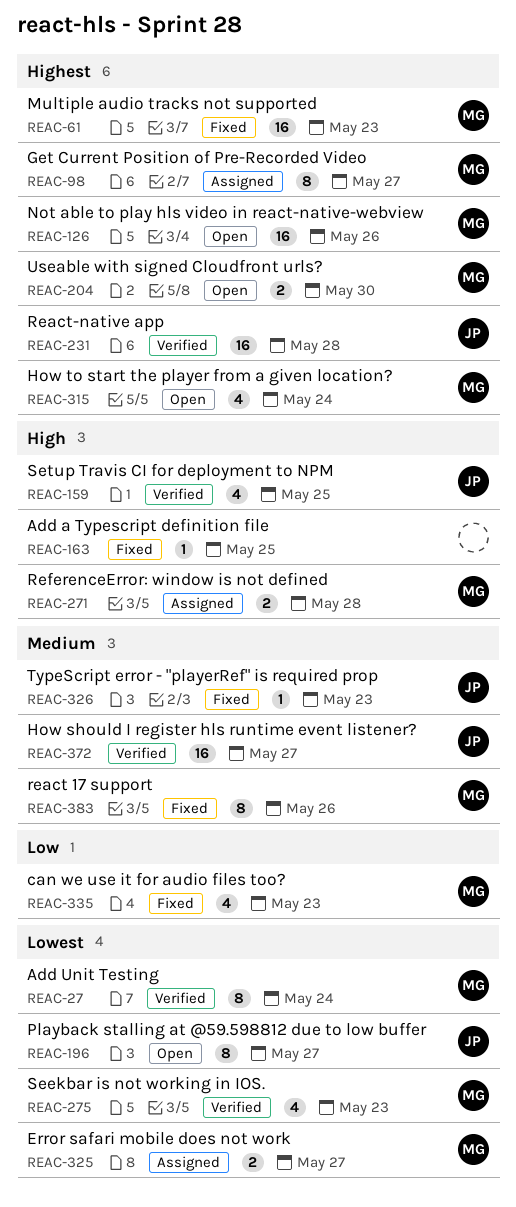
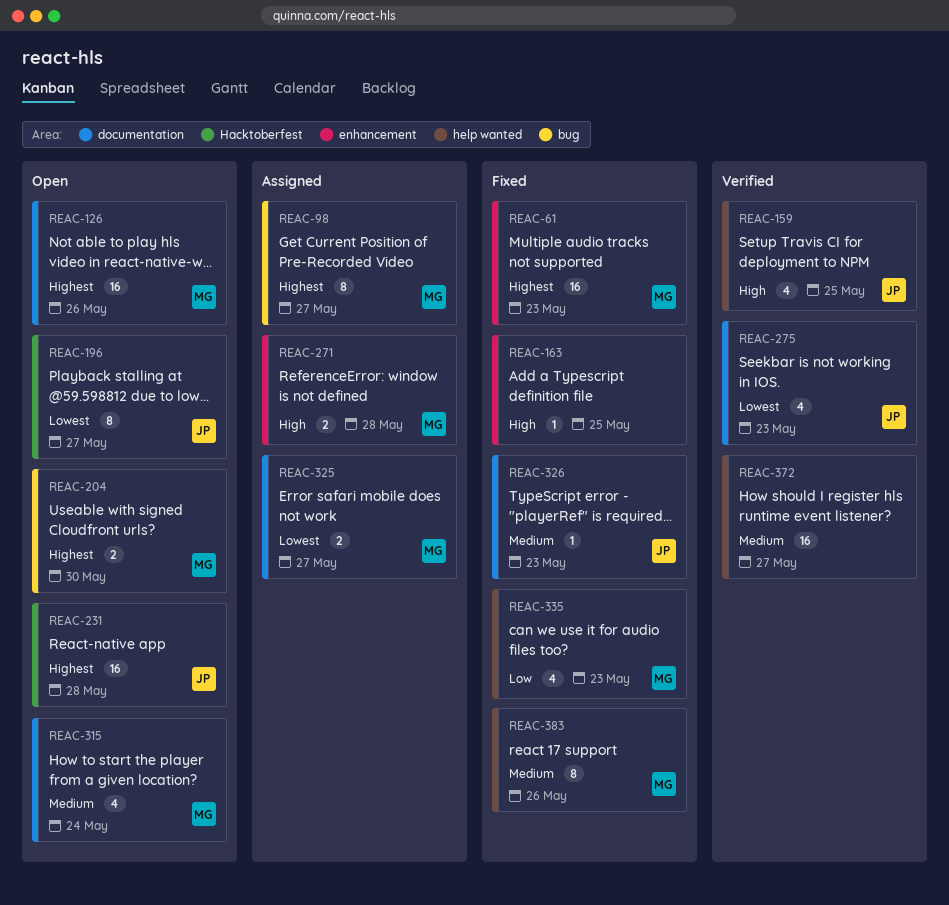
REAC-27: present -> none
REAC-231, status: Verified -> Open
REAC-275, owner: MG -> JP
REAC-315, priority: Highest -> Medium
REAC-372, owner: JP -> none

